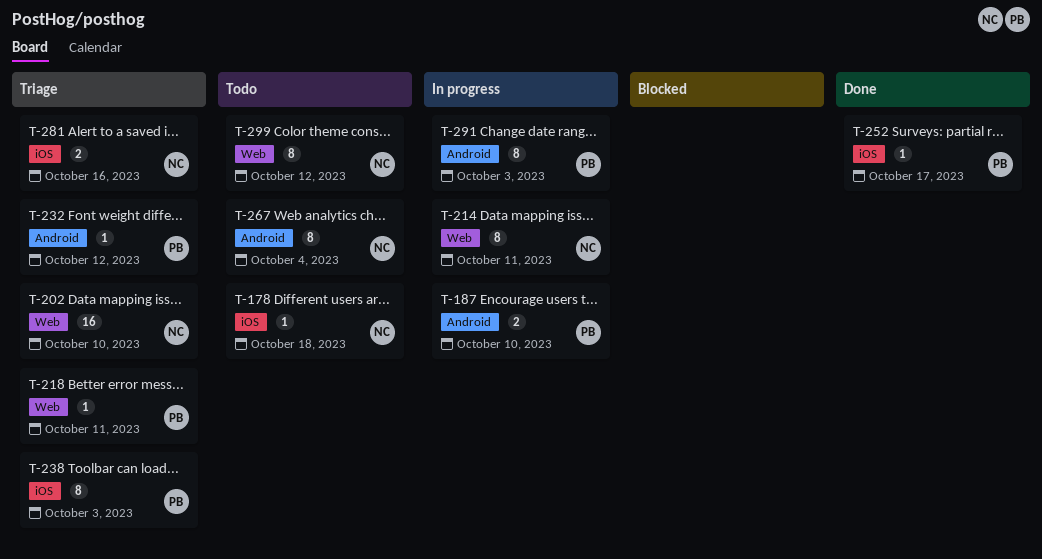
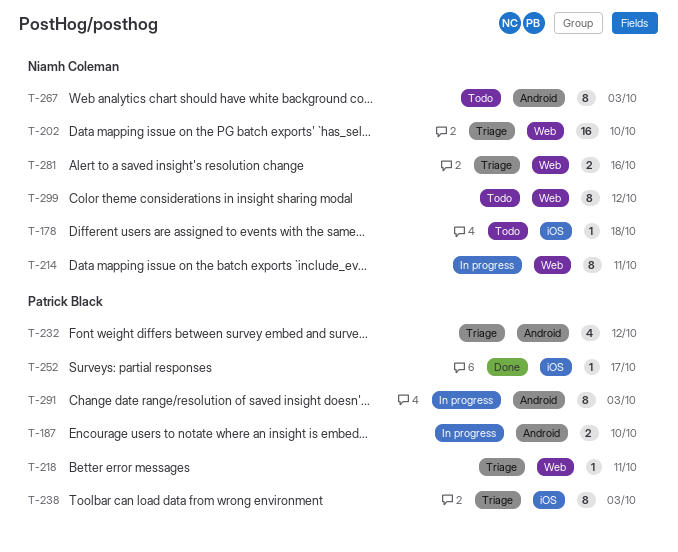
T-232, estimate: 1 -> 4
T-267, due: Oct 4 -> Oct 3
T-281, label: iOS -> Web

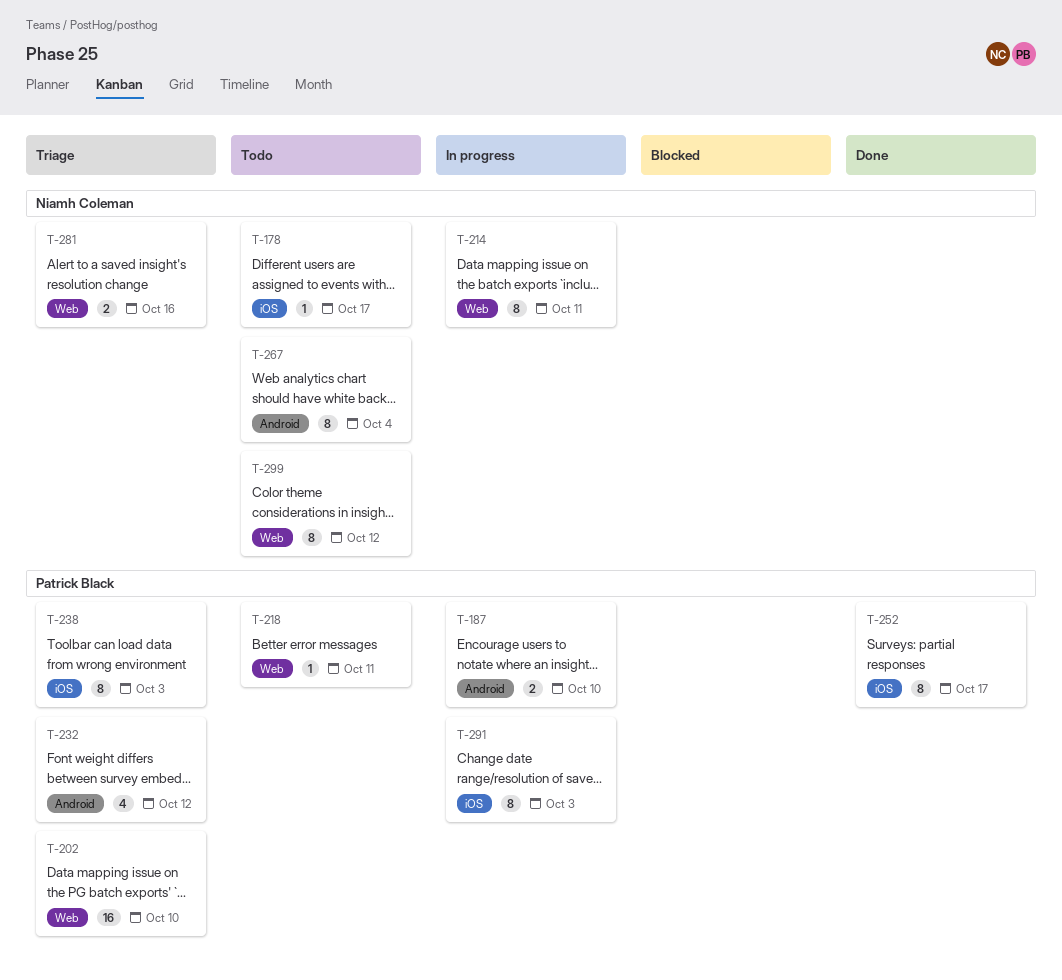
T-178, due: Oct 18 -> Oct 17
T-202, owner: Niamh Coleman -> Patrick Black
T-218, status: Triage -> Todo
T-252, estimate: 1 -> 8
T-267, due: Oct 3 -> Oct 4
T-291, label: Android -> iOS

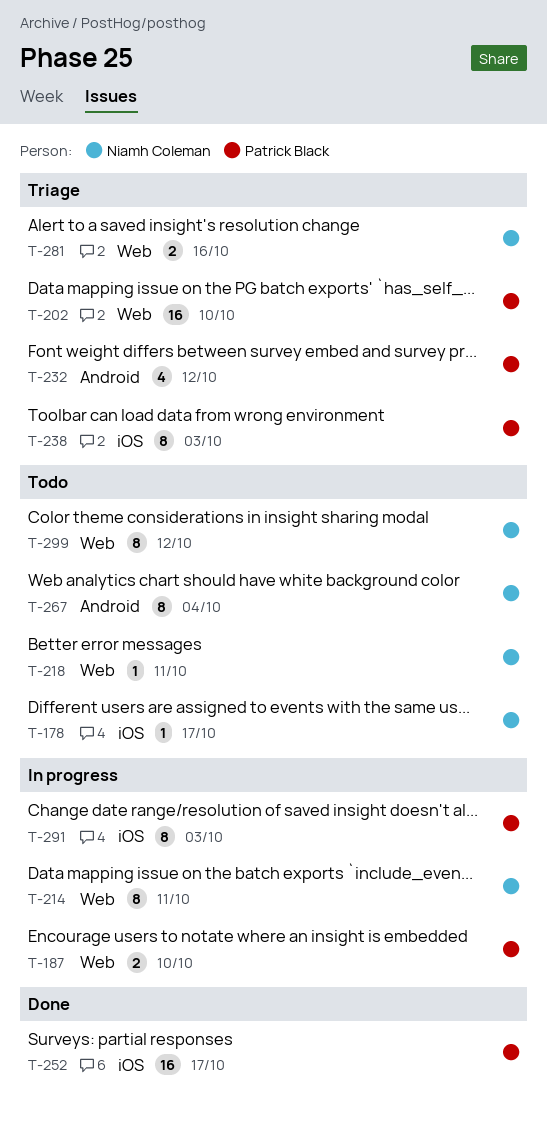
T-187, label: Android -> Web
T-218, owner: Patrick Black -> Niamh Coleman
T-252, estimate: 8 -> 16

